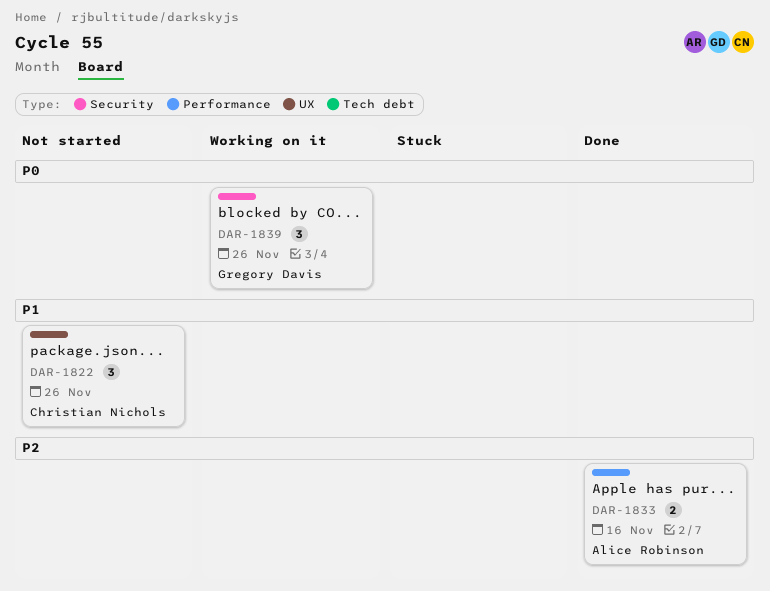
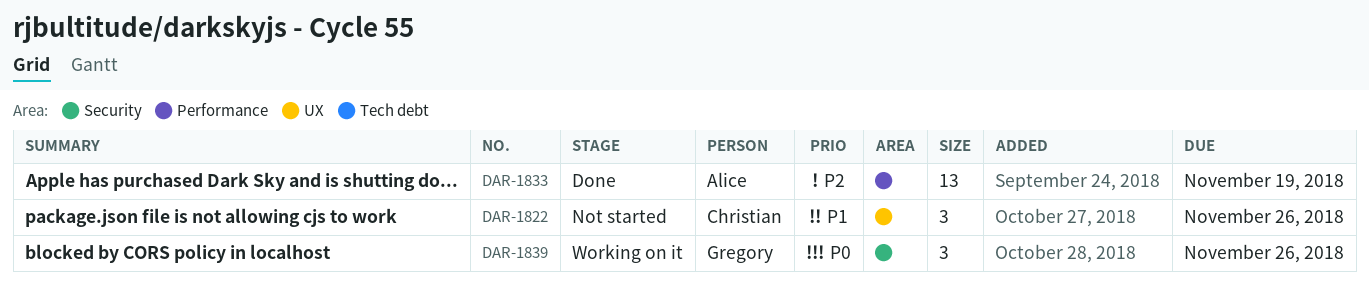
DAR-1833, estimate: 2 -> 13
DAR-1833, due: Nov 16 -> Nov 19

